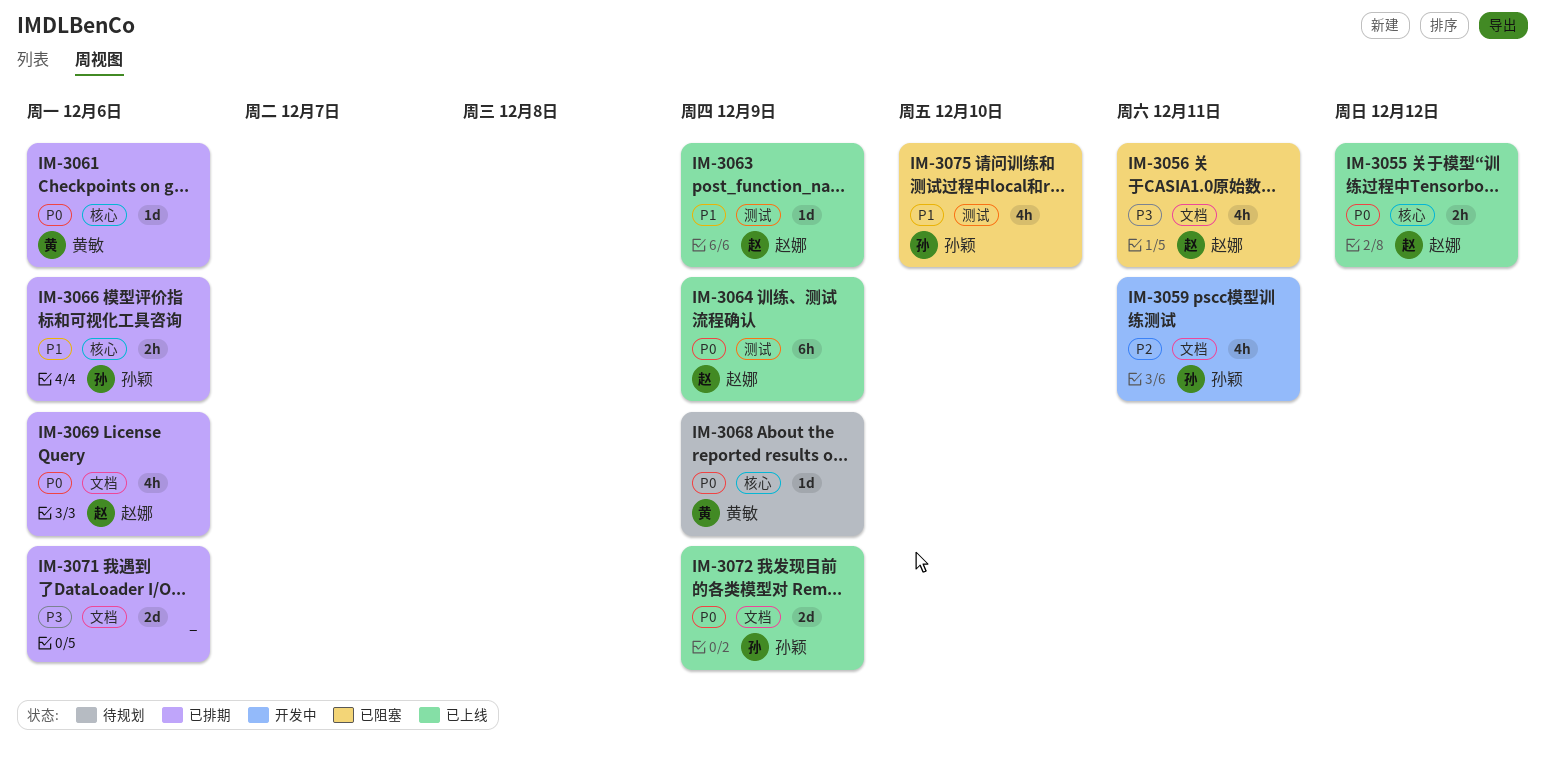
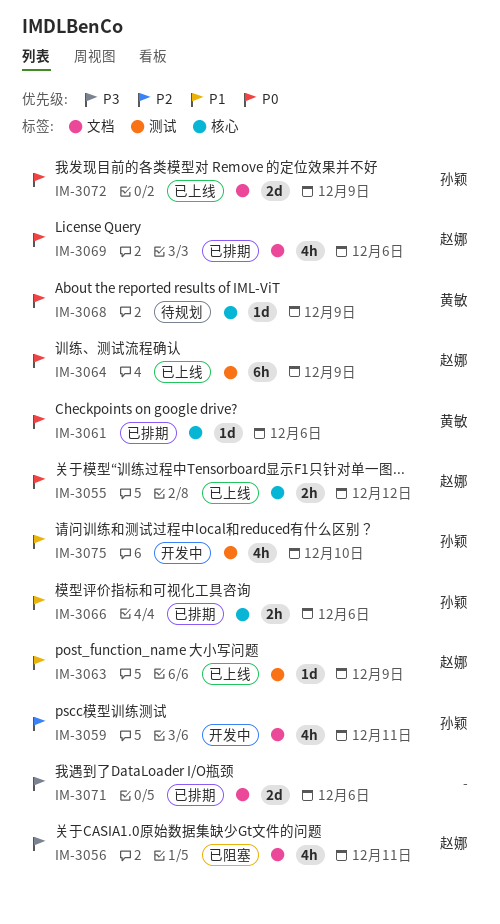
IM-3075, status: 已阻塞 -> 开发中

